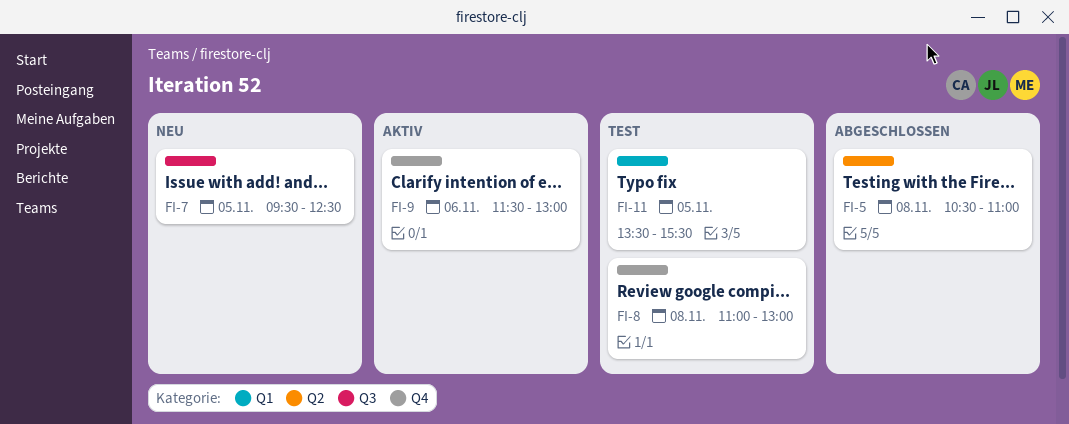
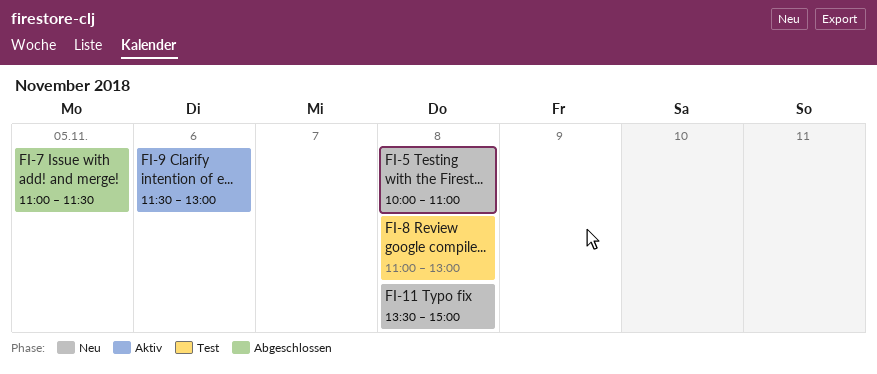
FI-5, status: Abgeschlossen -> Neu
FI-5, begins: 10:30 -> 10:00
FI-7, status: Neu -> Abgeschlossen
FI-7, begins: 09:30 -> 11:00
FI-7, ends: 12:30 -> 11:30
FI-11, status: Test -> Neu
FI-11, day: Nov 5 -> Nov 8
FI-11, ends: 15:30 -> 15:00

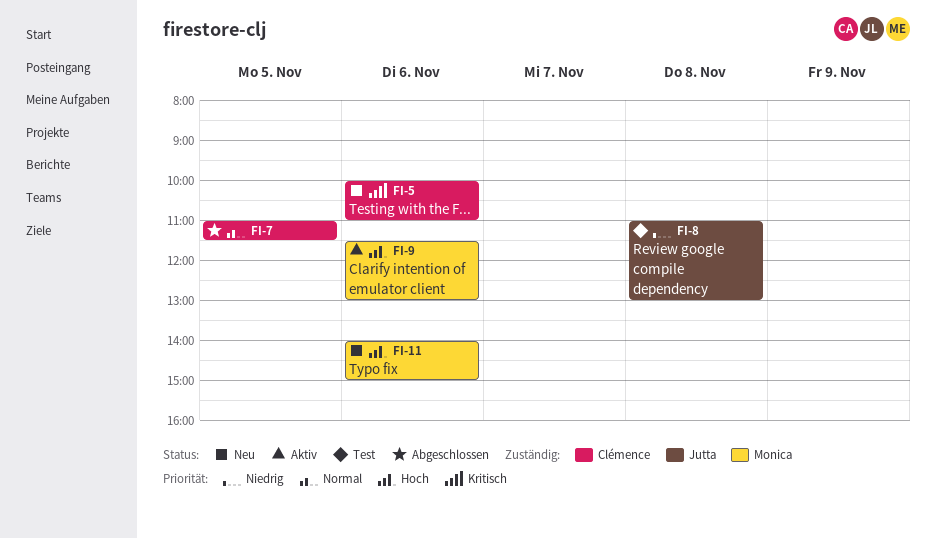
FI-5, day: Nov 8 -> Nov 6
FI-11, day: Nov 8 -> Nov 6
FI-11, begins: 13:30 -> 14:00

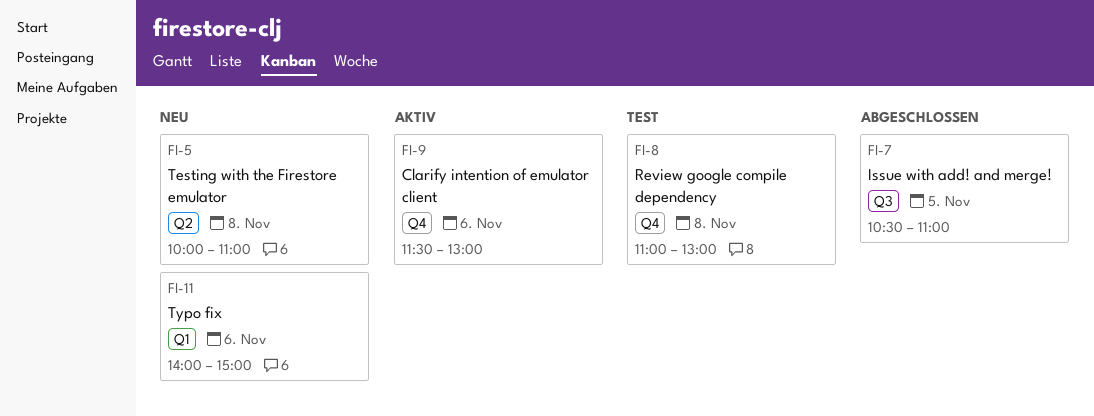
FI-5, day: Nov 6 -> Nov 8
FI-7, begins: 11:00 -> 10:30
FI-7, ends: 11:30 -> 11:00

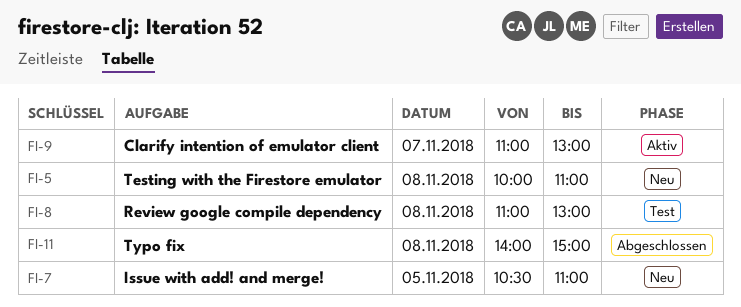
FI-7, status: Abgeschlossen -> Neu
FI-9, day: Nov 6 -> Nov 7
FI-9, begins: 11:30 -> 11:00
FI-11, status: Neu -> Abgeschlossen
FI-11, day: Nov 6 -> Nov 8

